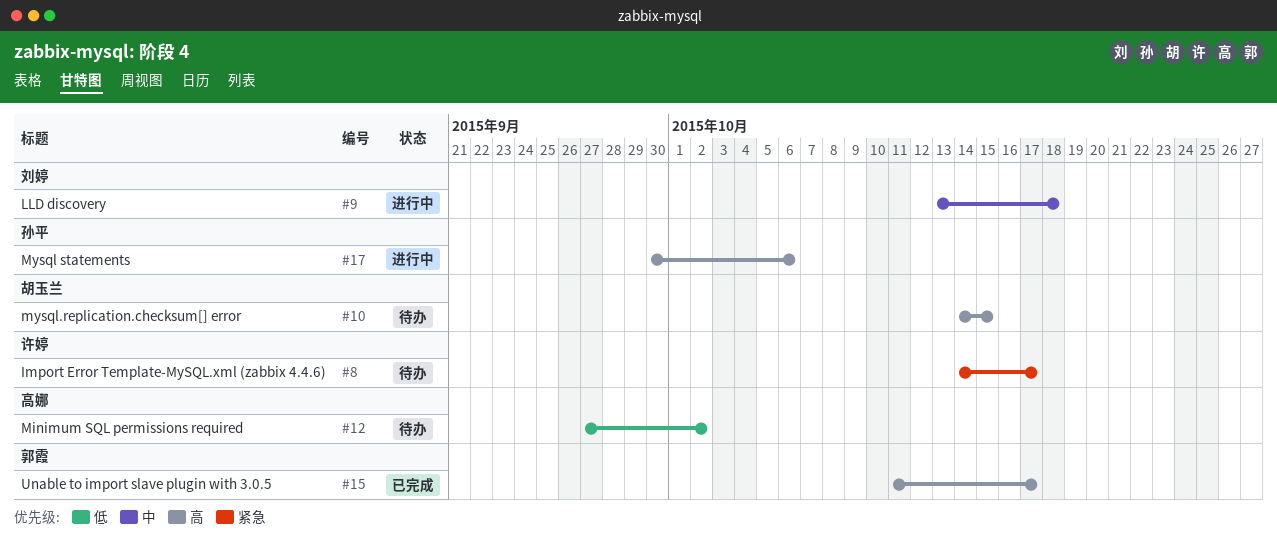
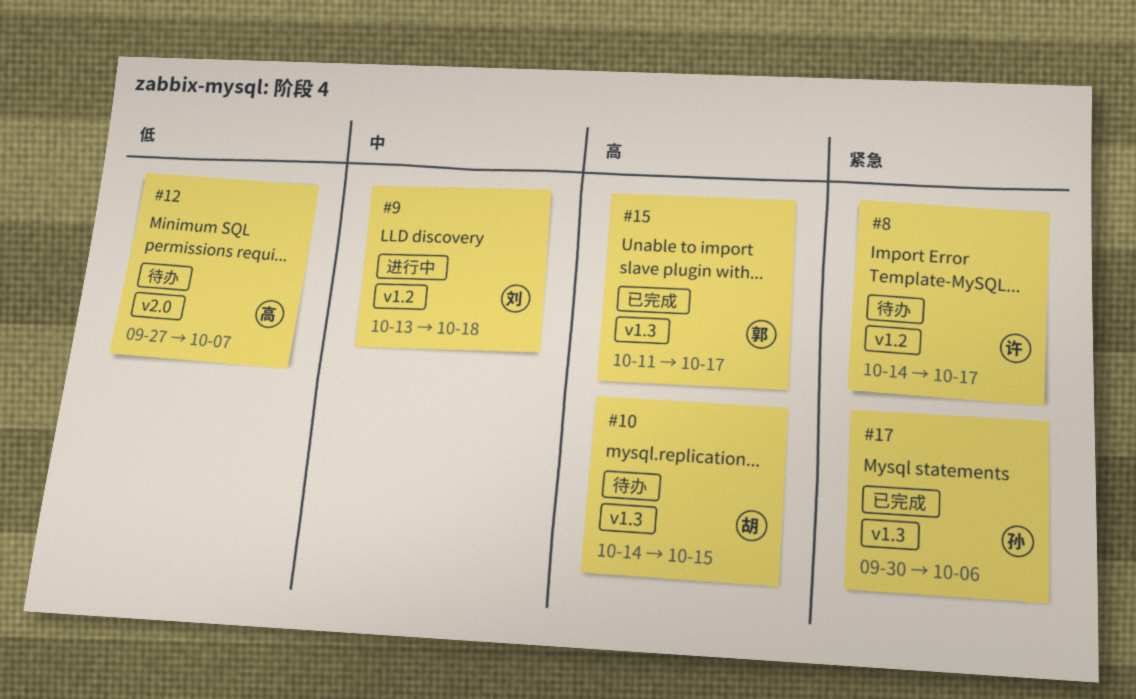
#12, due: Oct 2 -> Oct 7
#17, status: 进行中 -> 已完成
#17, priority: 高 -> 紧急

